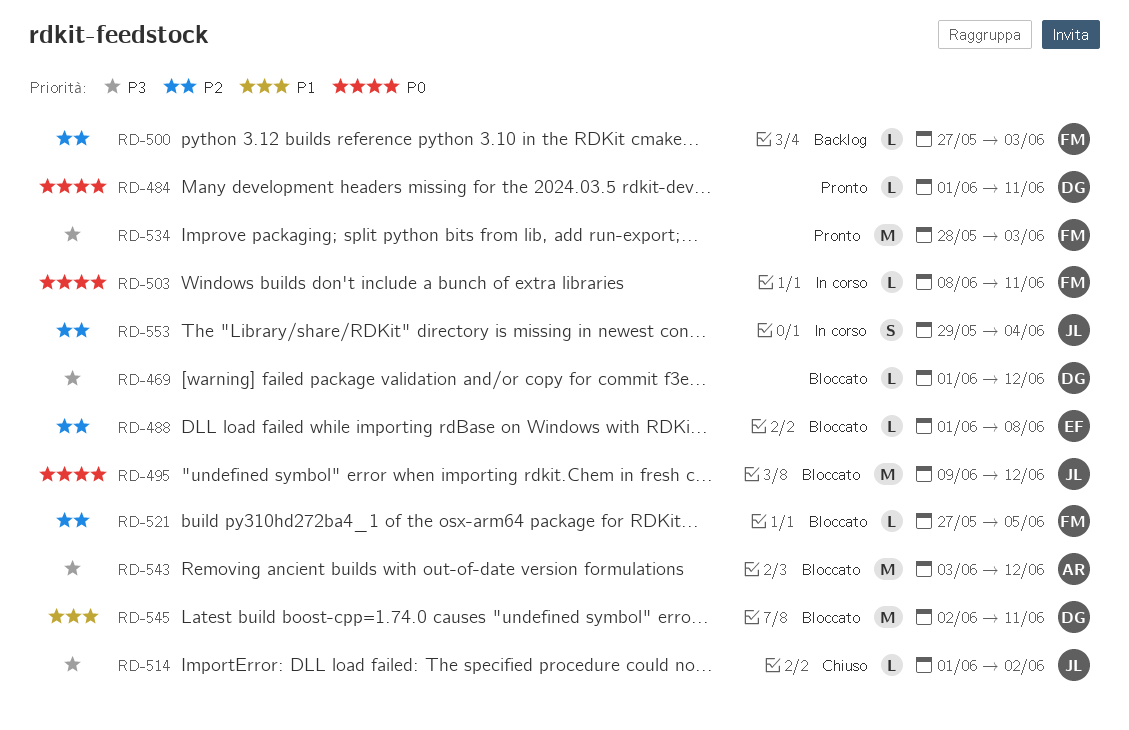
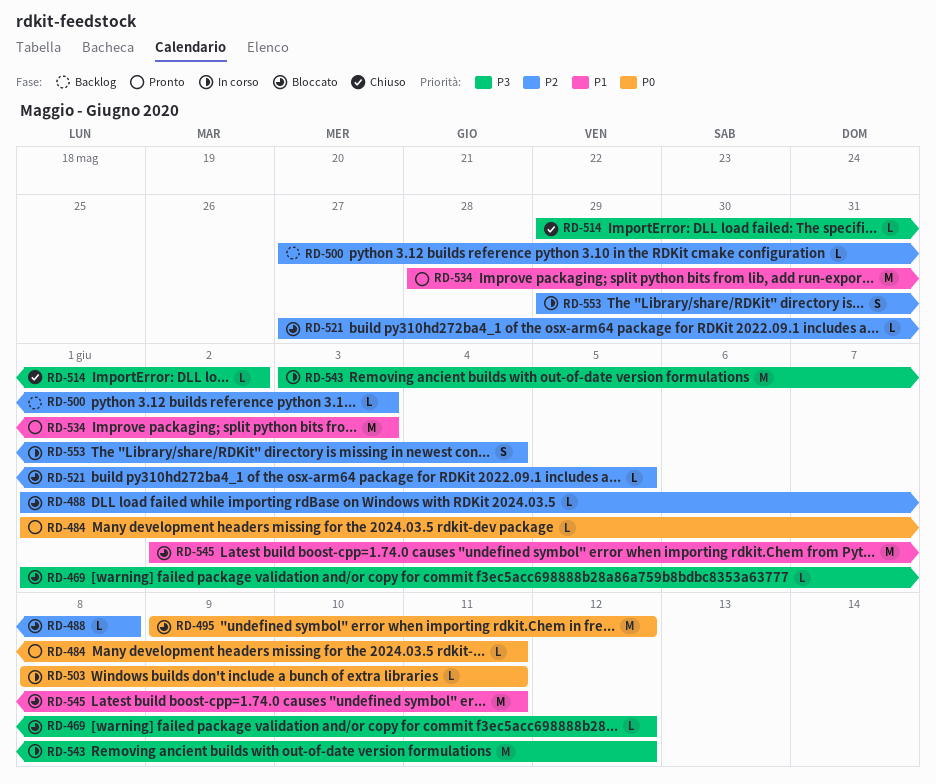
RD-514, start: Jun 1 -> May 29
RD-534, priority: P3 -> P1
RD-543, status: Bloccato -> In corso

